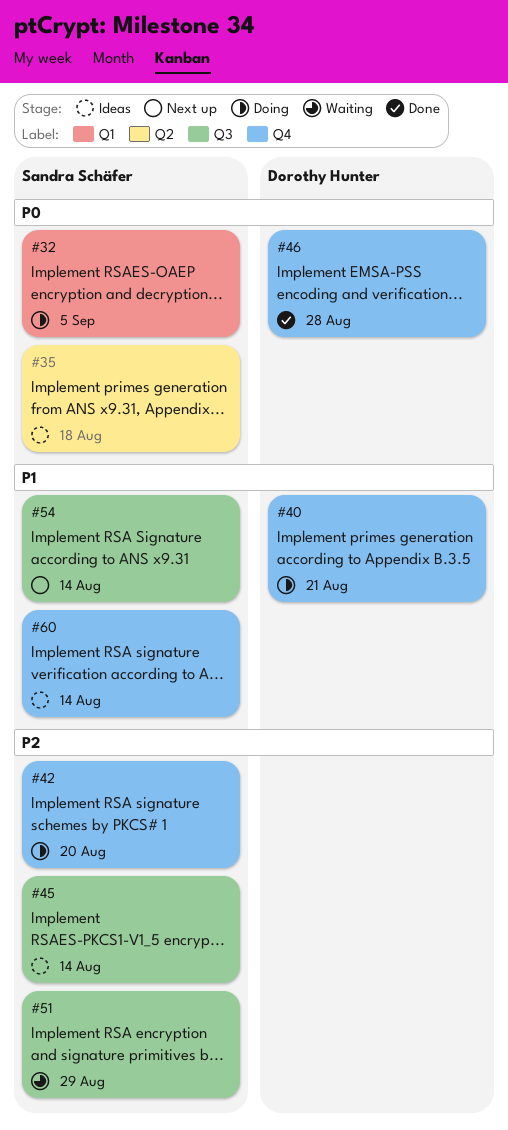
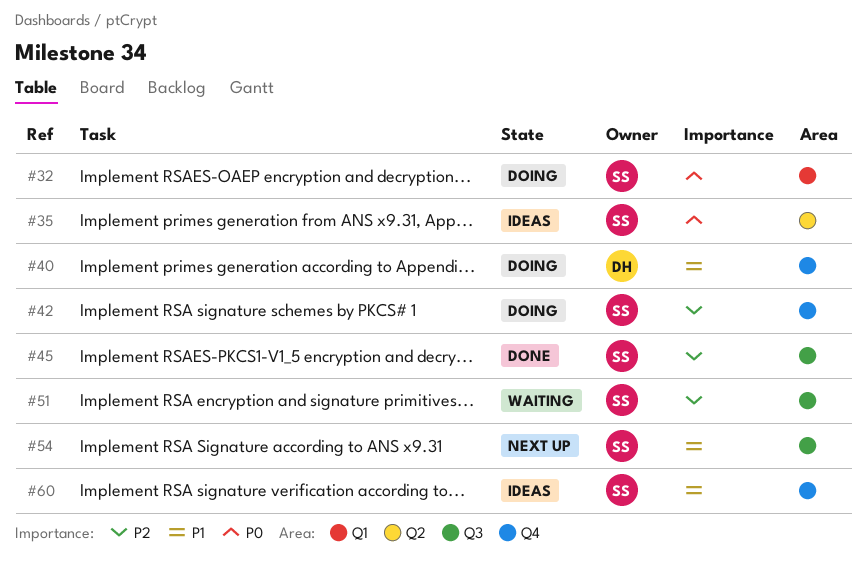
#45, status: Ideas -> Done
#46: present -> none

